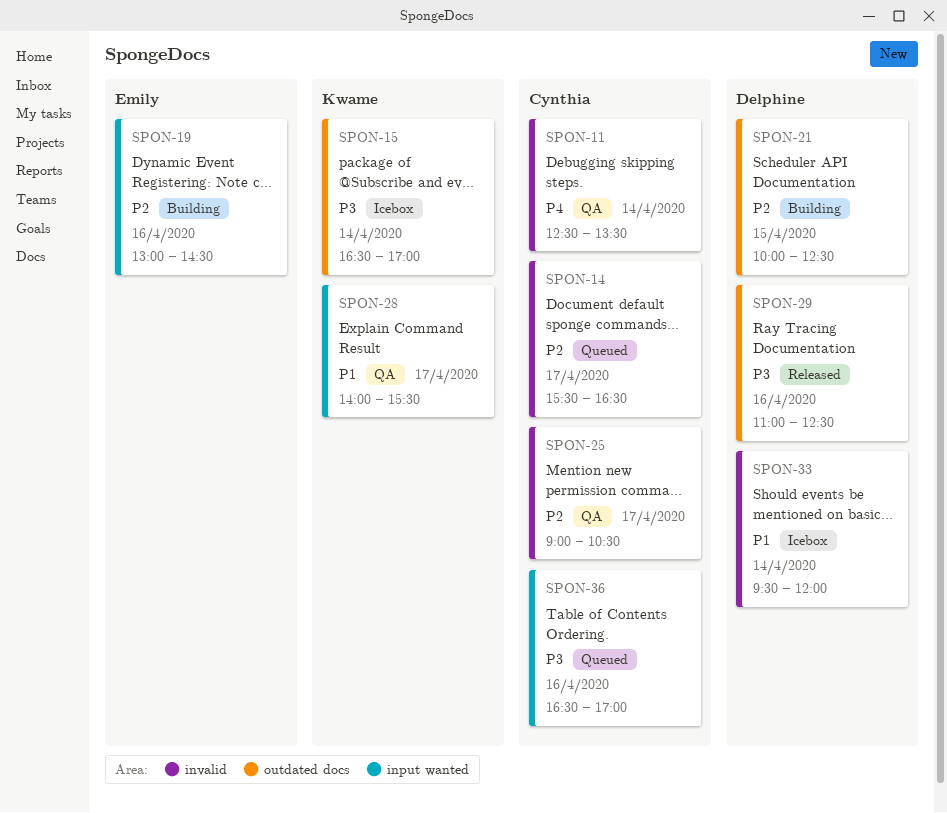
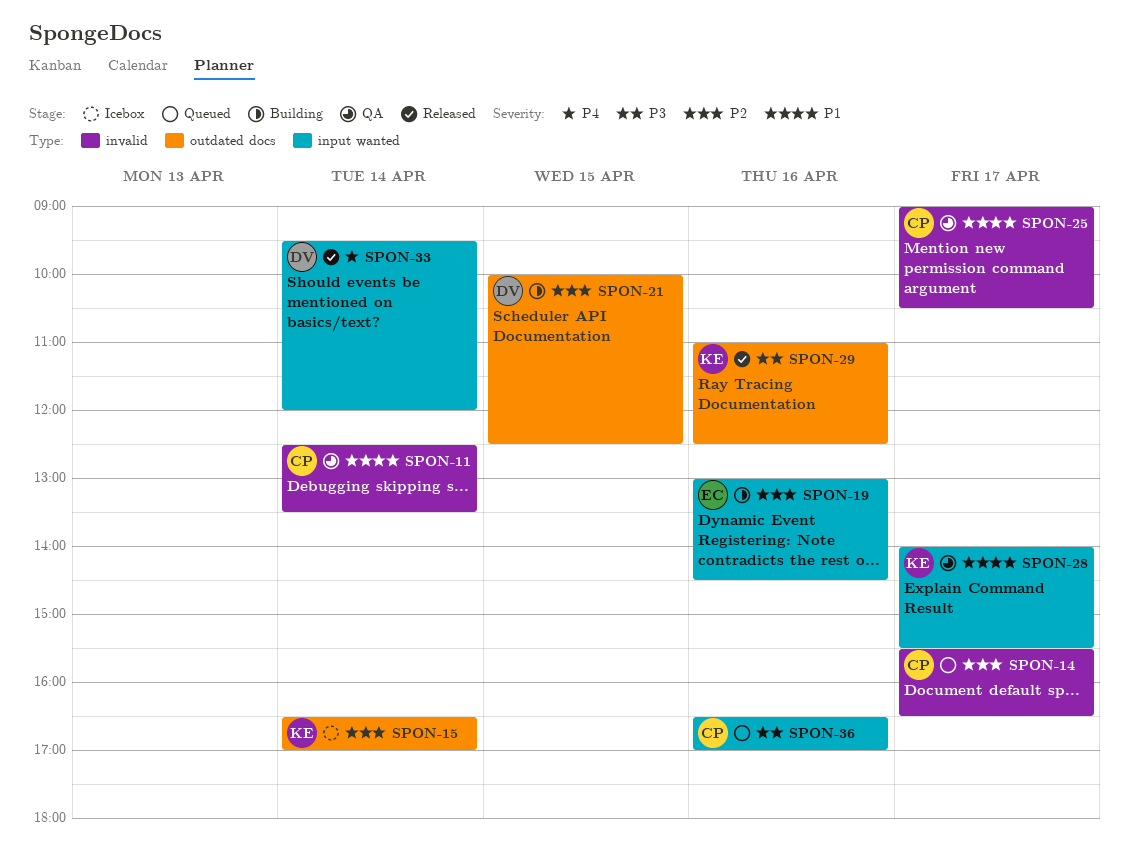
SPON-11, priority: P4 -> P1
SPON-15, priority: P3 -> P2
SPON-25, priority: P2 -> P1
SPON-29, owner: Delphine -> Kwame
SPON-33, status: Icebox -> Released
SPON-33, priority: P1 -> P4
SPON-33, label: invalid -> input wanted

